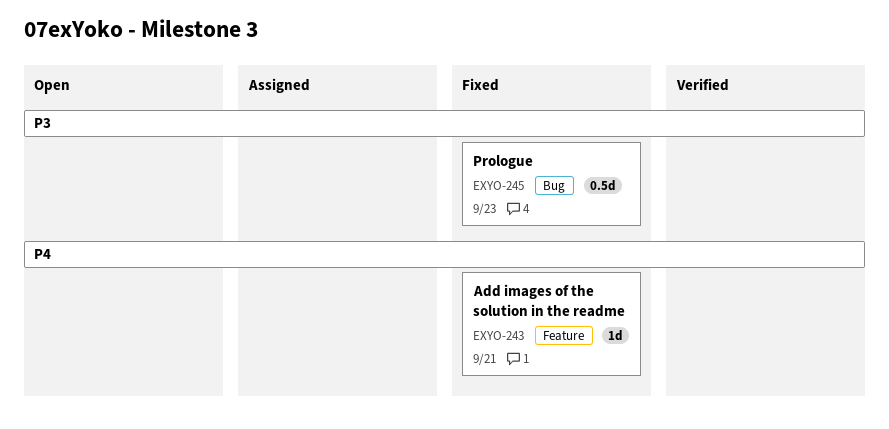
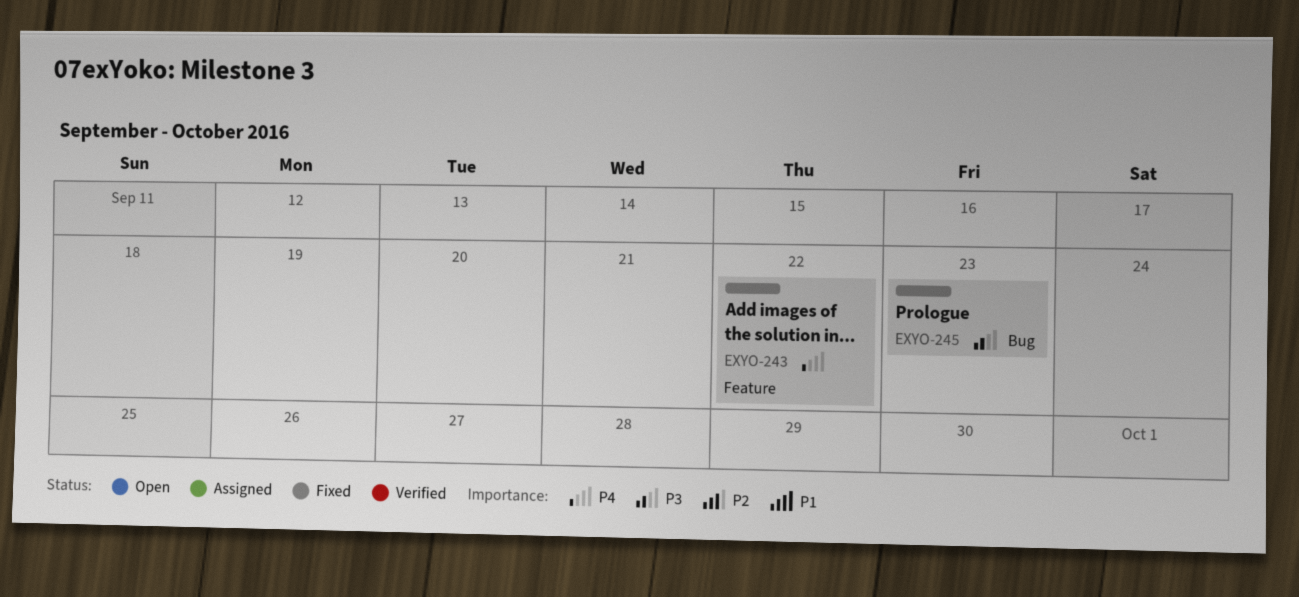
EXYO-243, due: Sep 21 -> Sep 22

